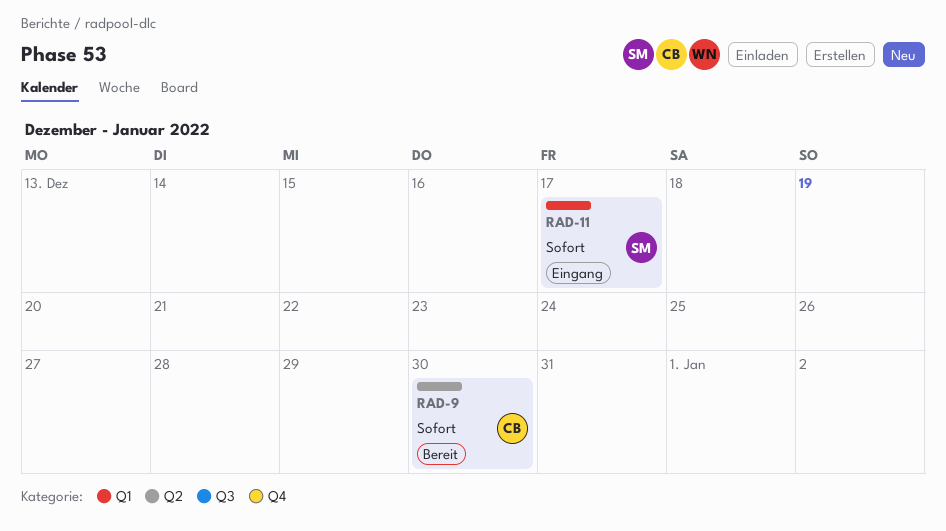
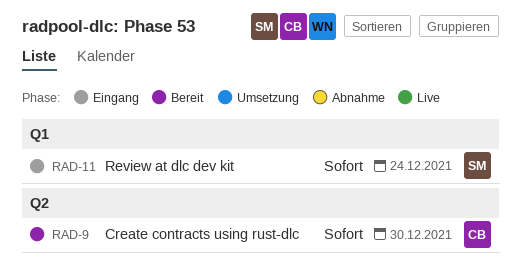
RAD-11, due: Dec 17 -> Dec 24

